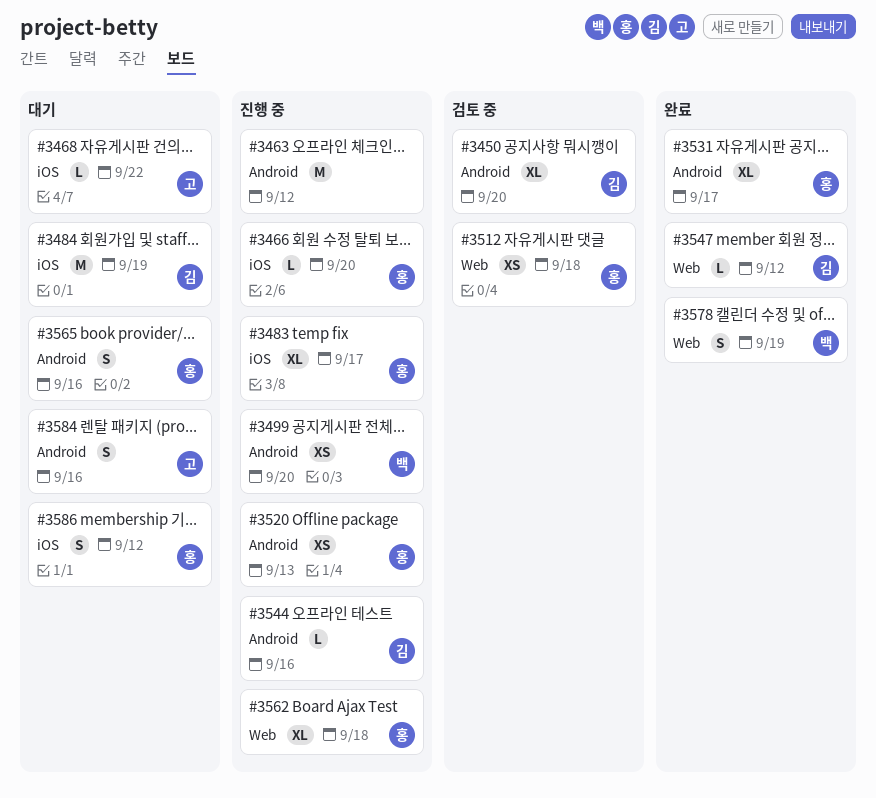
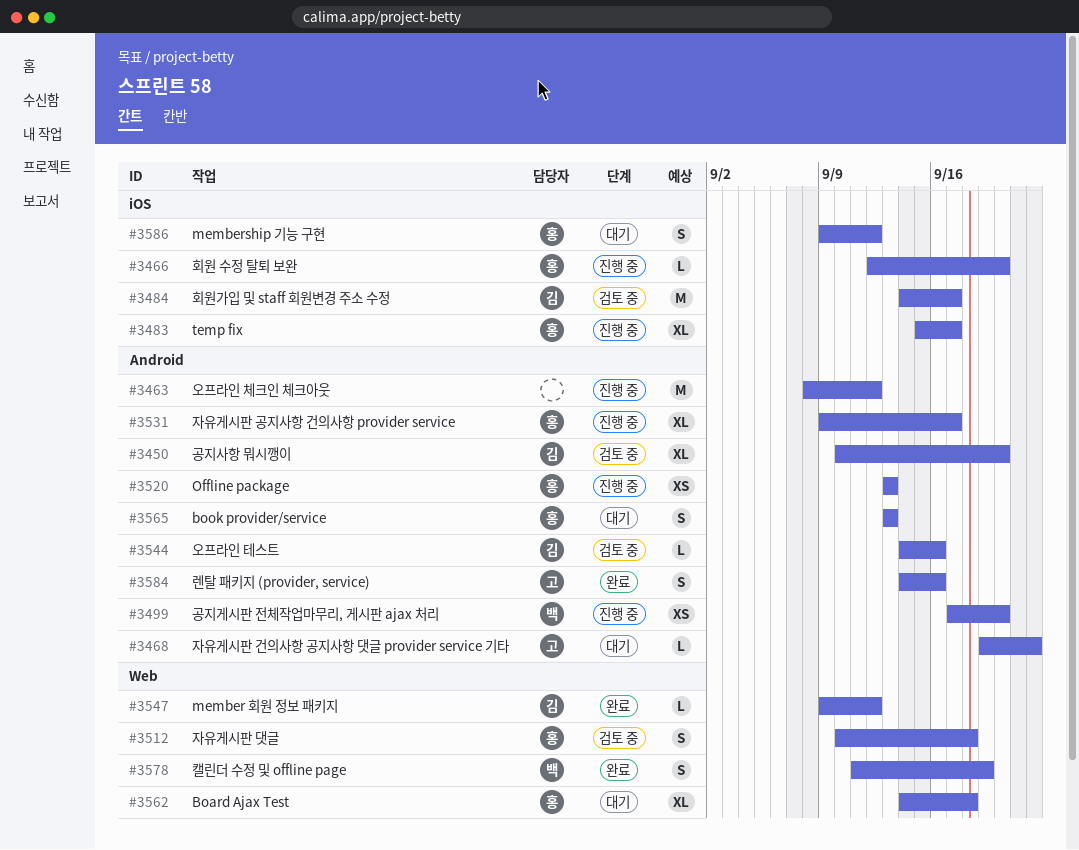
#3468, label: iOS -> Android
#3484, status: 대기 -> 검토 중
#3484, due: Sep 19 -> Sep 17
#3512, estimate: XS -> S
#3531, status: 완료 -> 진행 중
#3544, status: 진행 중 -> 검토 중
#3562, status: 진행 중 -> 대기
#3565, due: Sep 16 -> Sep 13
#3584, status: 대기 -> 완료

